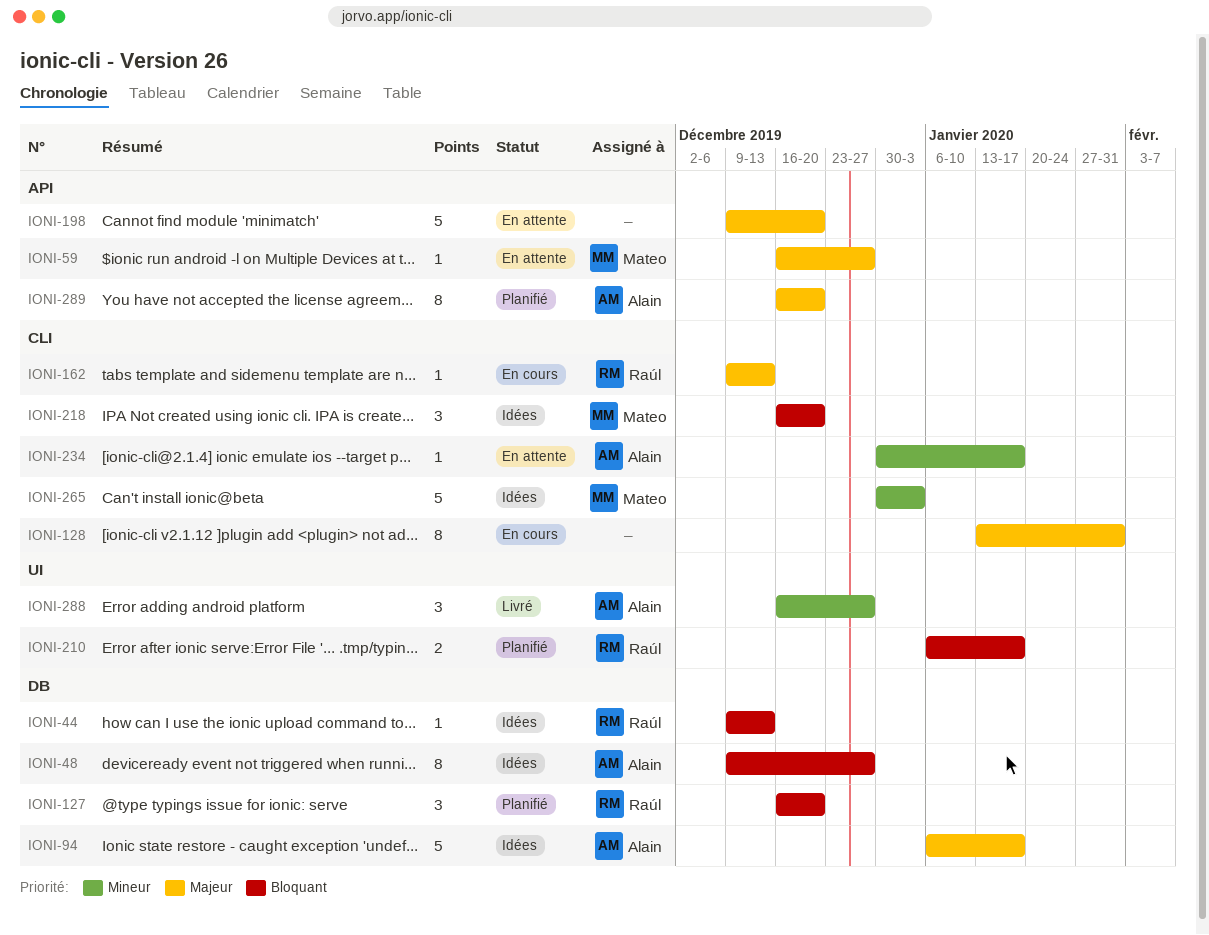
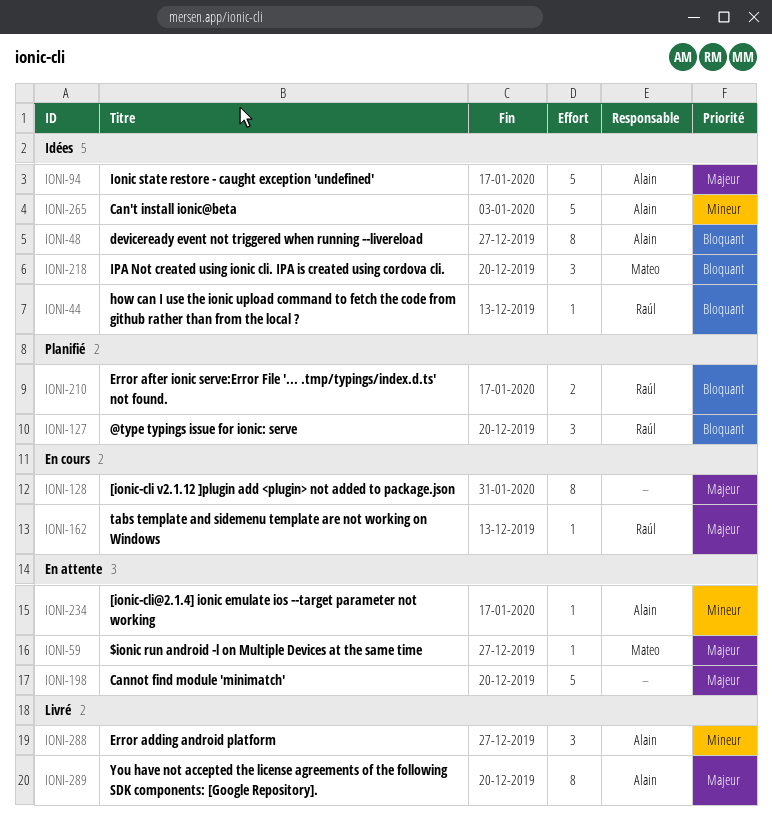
IONI-265, owner: Mateo -> Alain
IONI-289, status: Planifié -> Livré

